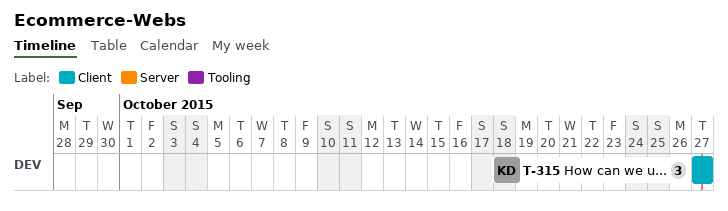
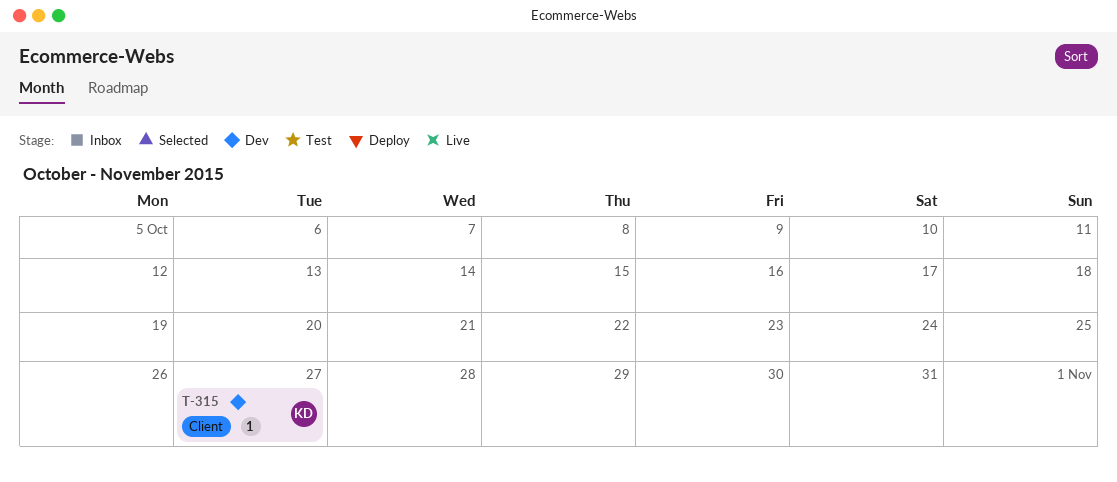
T-315, estimate: 3 -> 1

